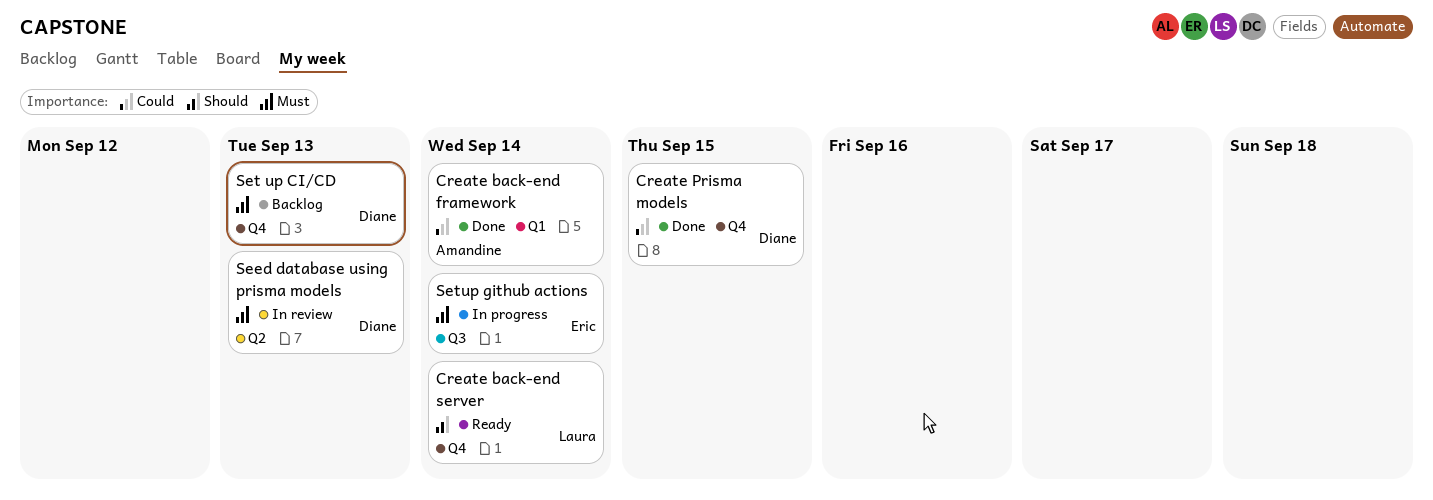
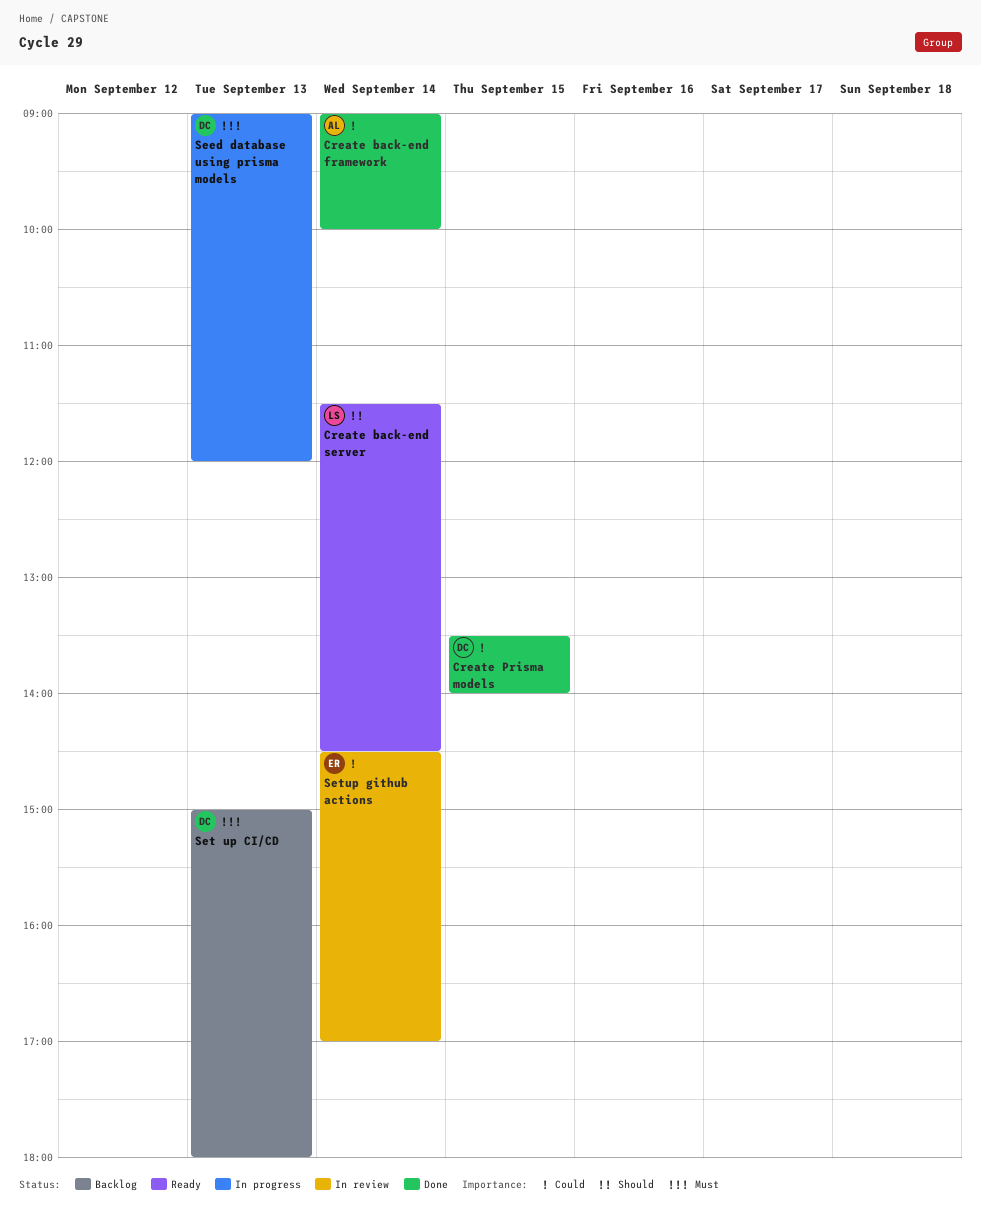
Seed database using prisma models, status: In review -> In progress
Setup github actions, status: In progress -> In review
Setup github actions, priority: Must -> Could

